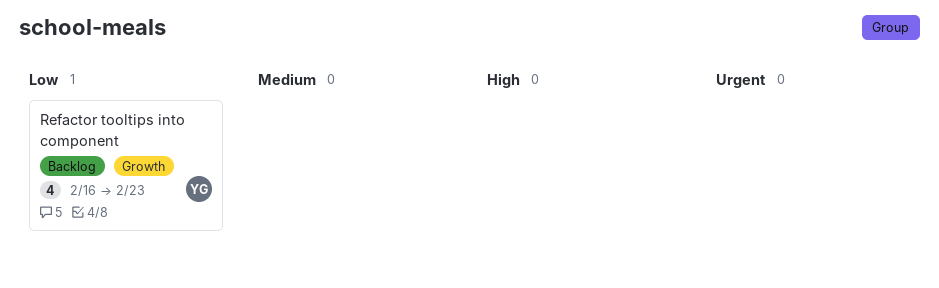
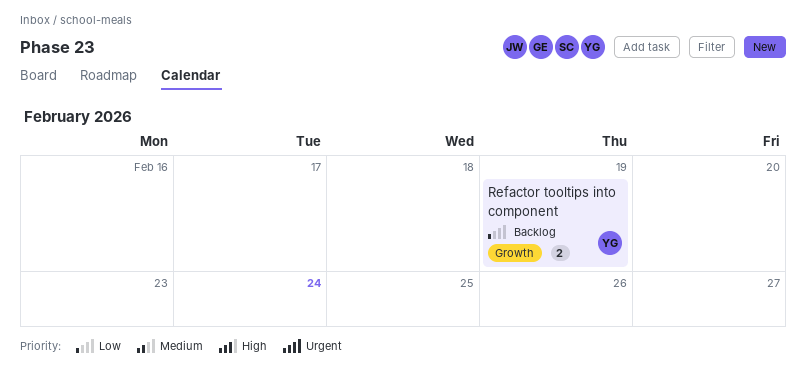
Refactor tooltips into component, estimate: 4 -> 2
Refactor tooltips into component, due: Feb 23 -> Feb 19

